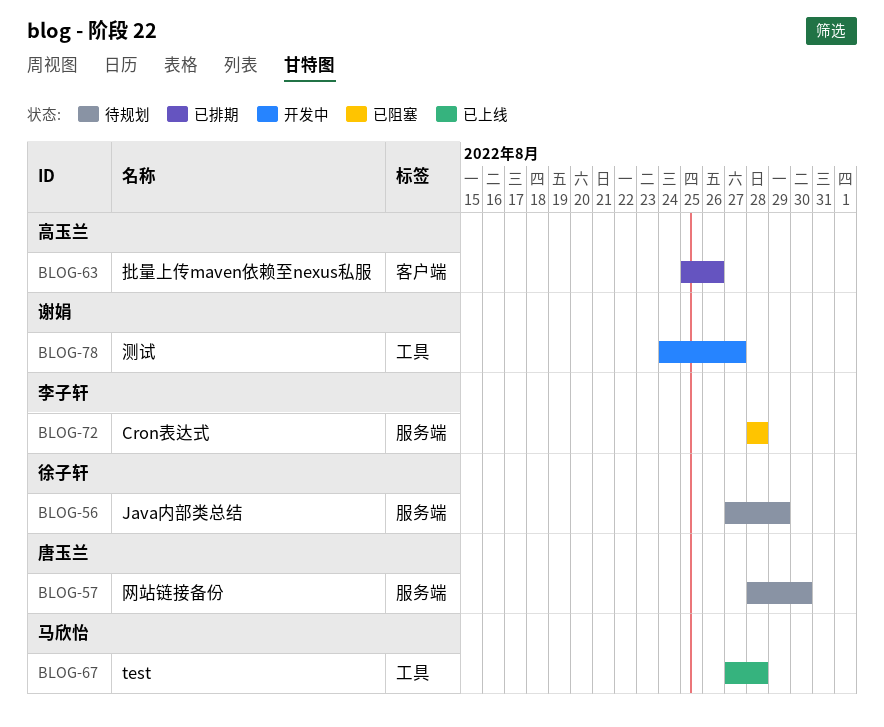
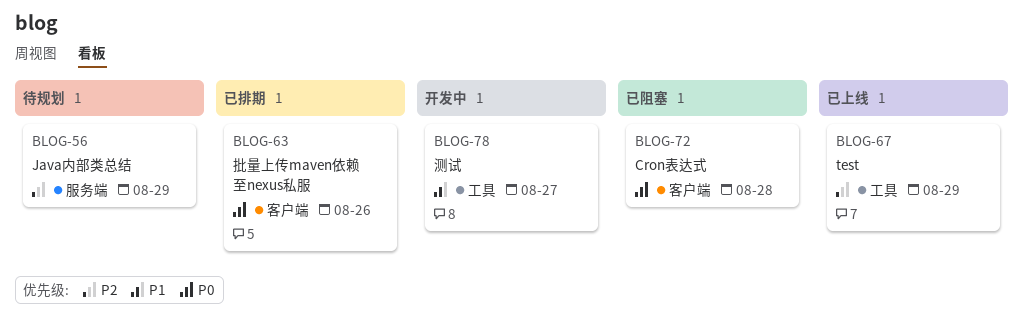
BLOG-57: present -> none
BLOG-67, due: Aug 28 -> Aug 29
BLOG-72, label: 服务端 -> 客户端

